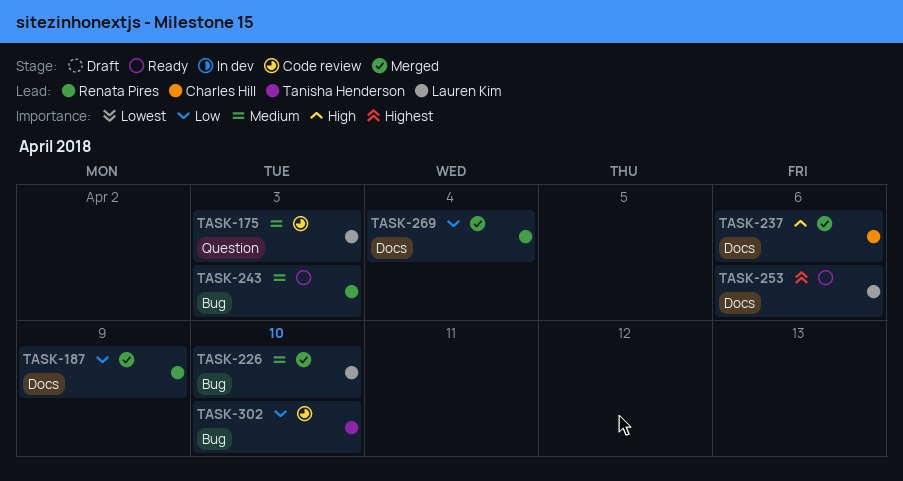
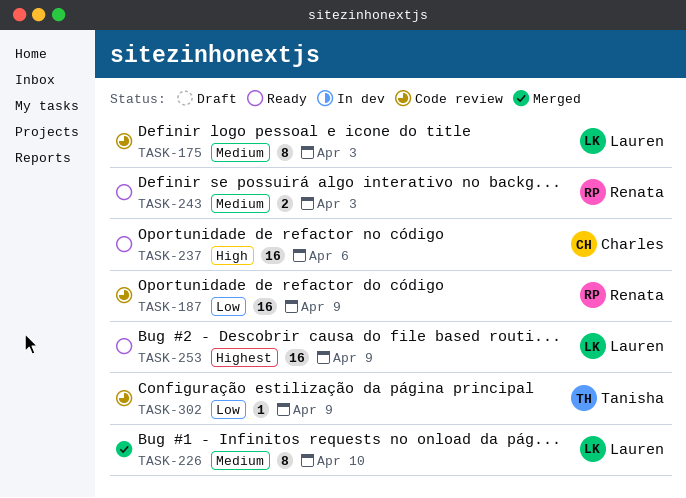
TASK-187, status: Merged -> Code review
TASK-237, status: Merged -> Ready
TASK-253, due: Apr 6 -> Apr 9
TASK-269: present -> none
TASK-302, due: Apr 10 -> Apr 9

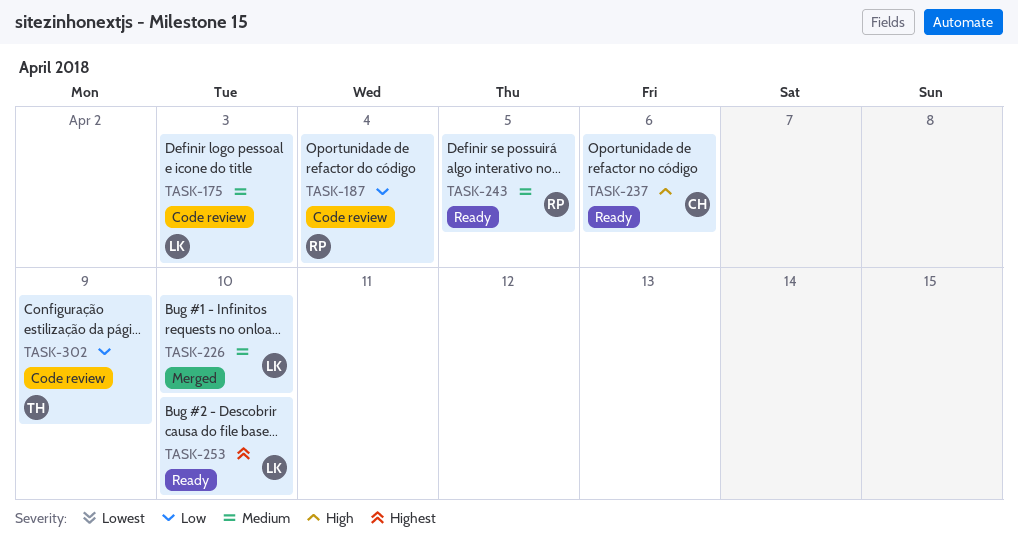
TASK-187, due: Apr 9 -> Apr 4
TASK-243, due: Apr 3 -> Apr 5
TASK-253, due: Apr 9 -> Apr 10

